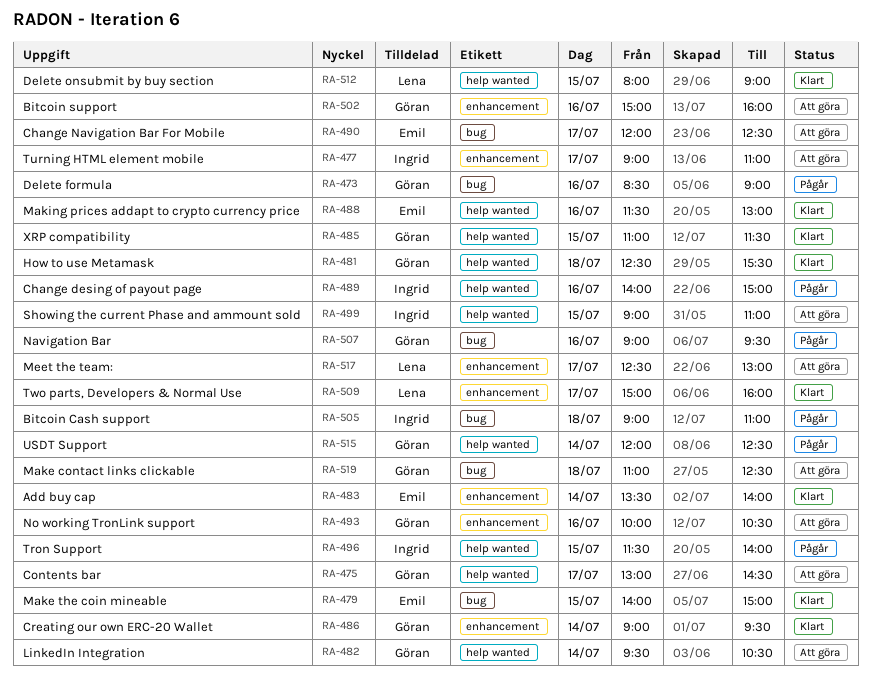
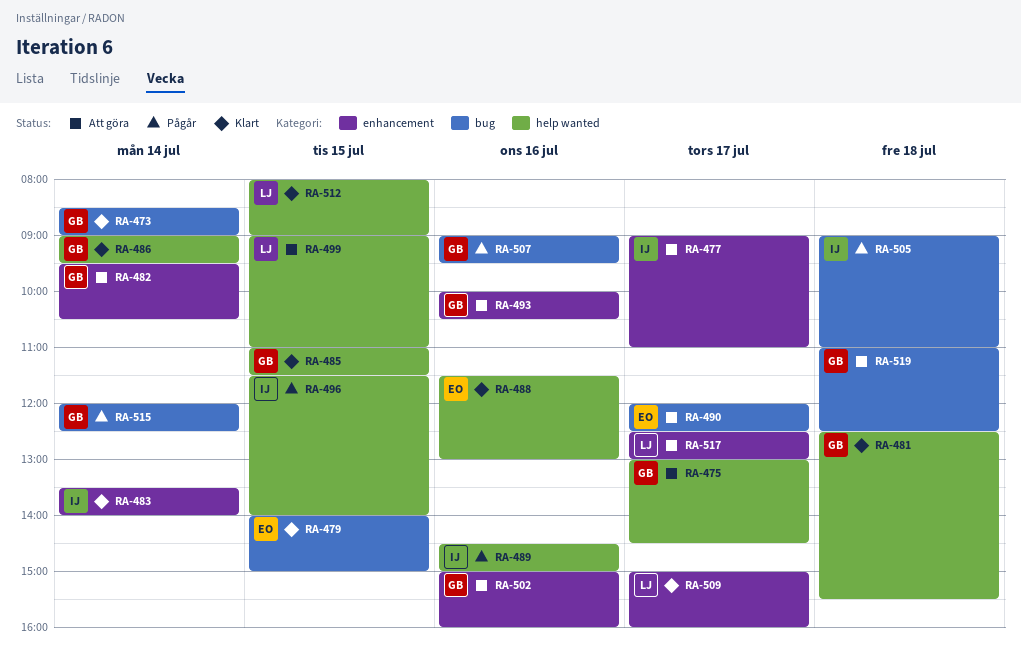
RA-473, status: Pågår -> Klart
RA-473, day: Jul 16 -> Jul 14
RA-482, label: help wanted -> enhancement
RA-483, owner: Emil -> Ingrid
RA-486, label: enhancement -> help wanted
RA-489, begins: 14:00 -> 14:30
RA-499, owner: Ingrid -> Lena
RA-515, label: help wanted -> bug

